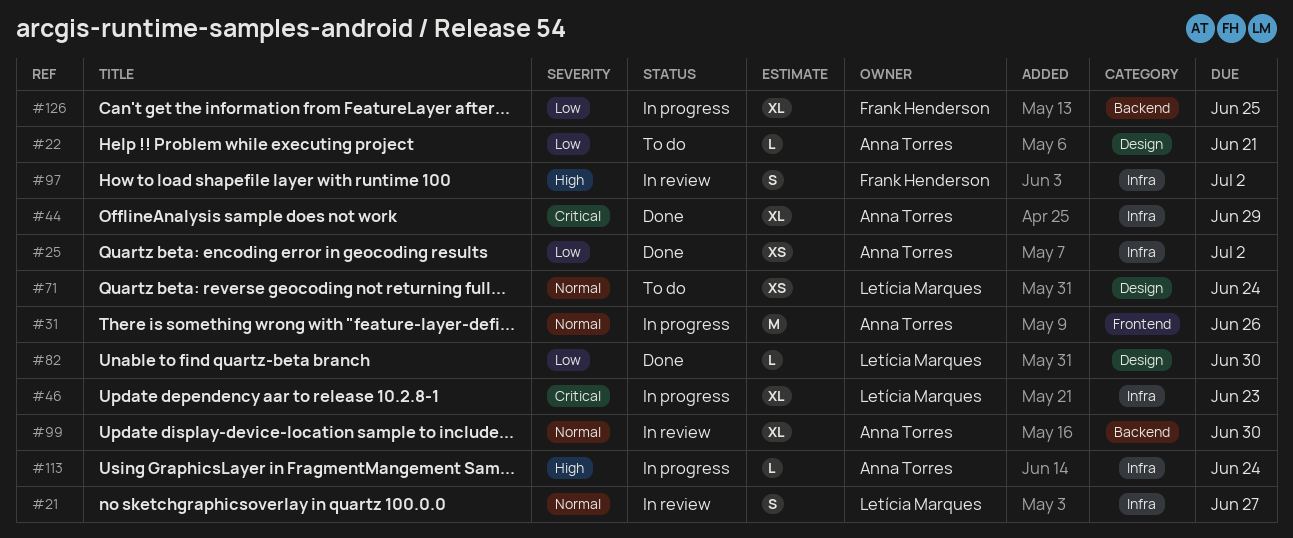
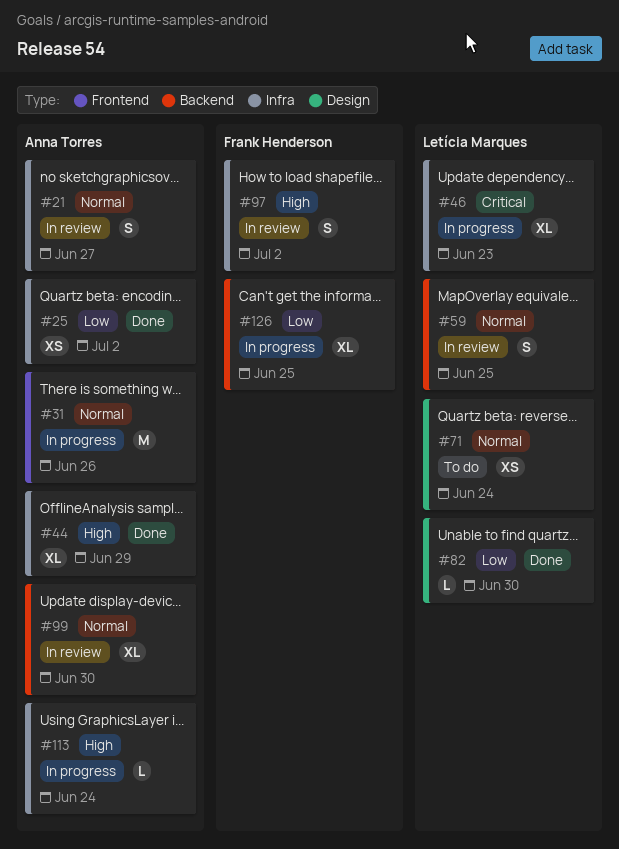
#21, owner: Letícia Marques -> Anna Torres
#22: present -> none
#44, priority: Critical -> High
#59: none -> present

